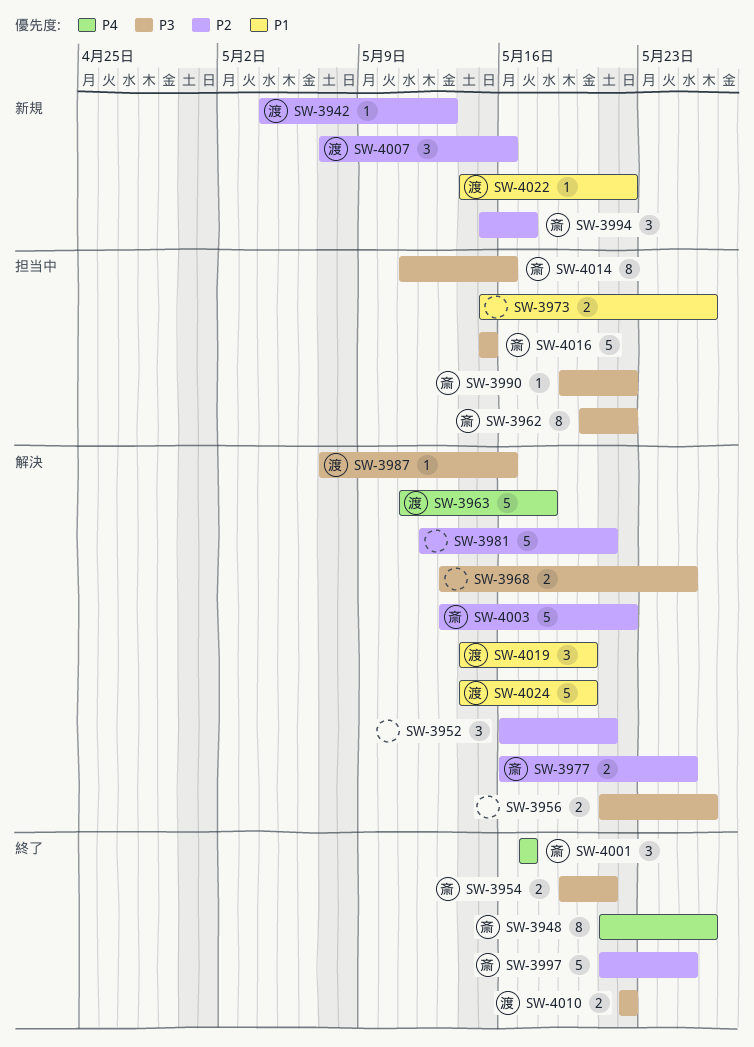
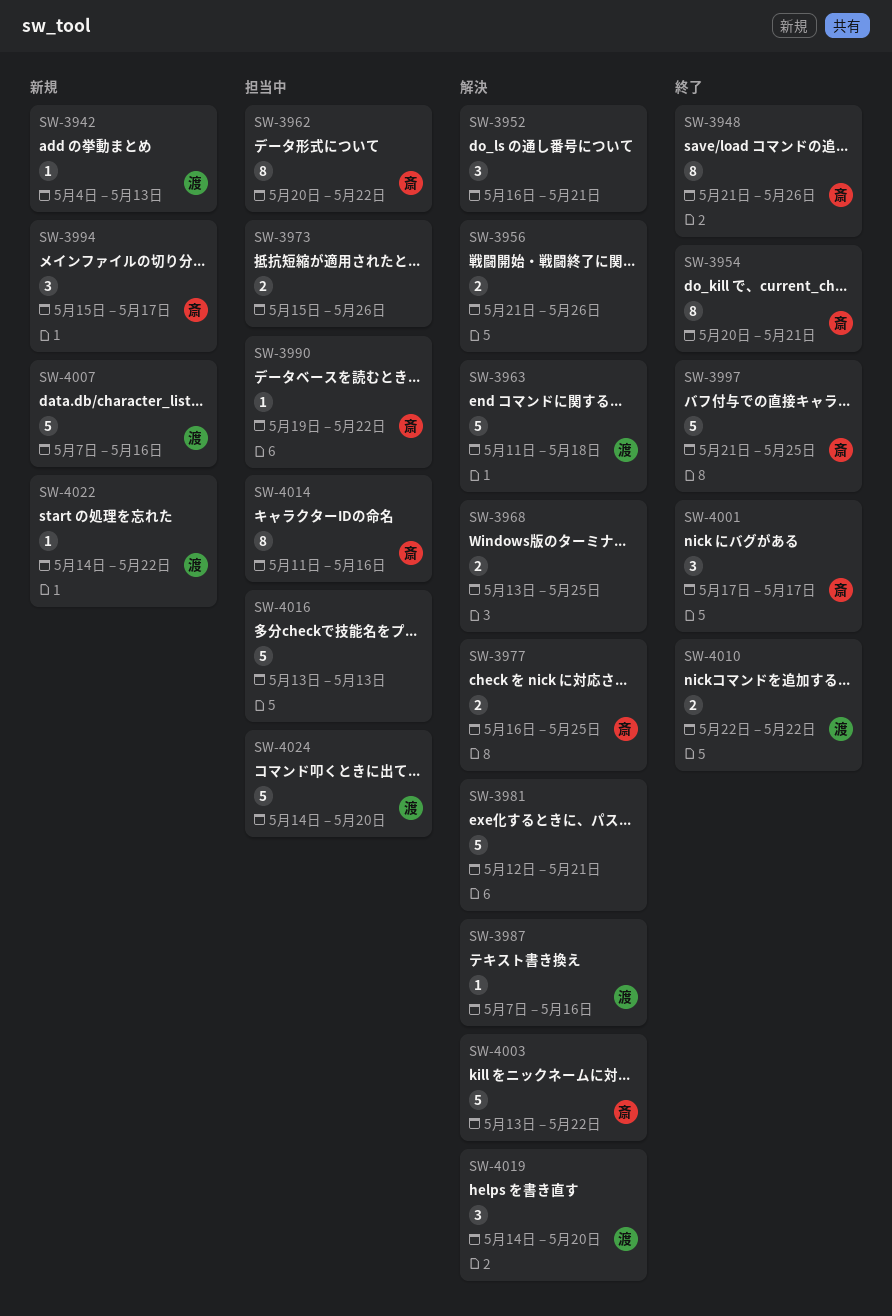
SW-3954, estimate: 2 -> 8
SW-3954, start: May 19 -> May 20
SW-4007, estimate: 3 -> 5
SW-4016, owner: 斎 -> none
SW-4016, start: May 15 -> May 13
SW-4016, due: May 15 -> May 13
SW-4024, status: 解決 -> 担当中

